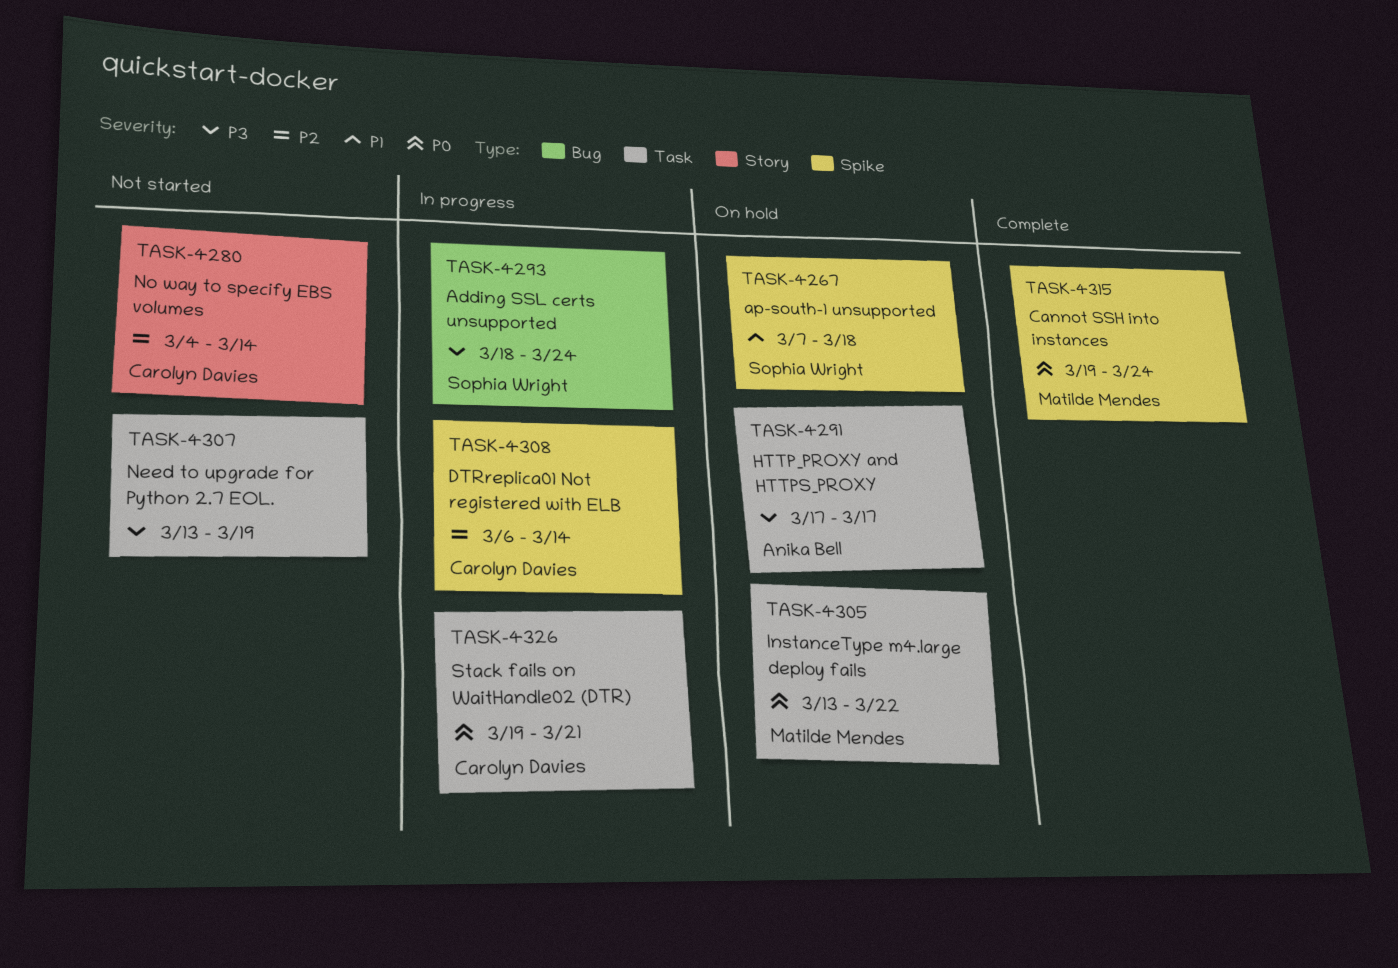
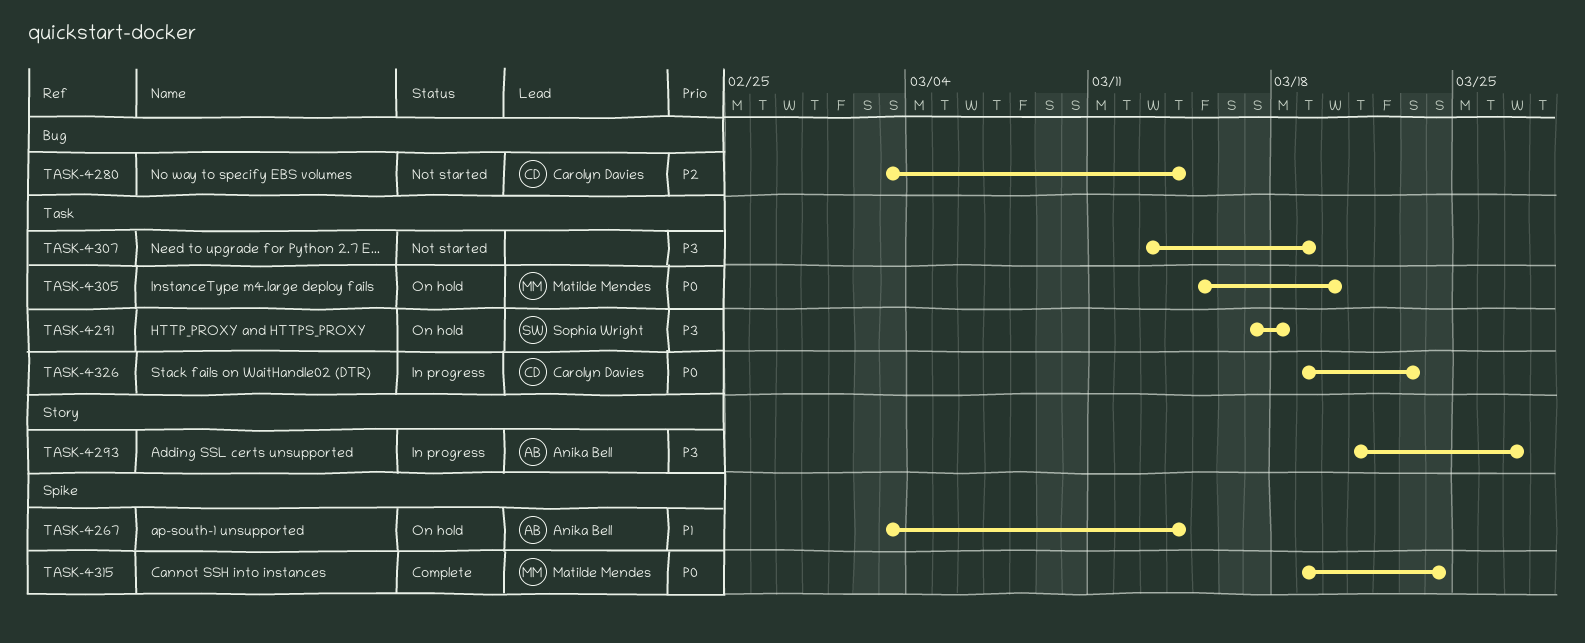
TASK-4267, owner: Sophia Wright -> Anika Bell
TASK-4267, start: Mar 7 -> Mar 3
TASK-4267, due: Mar 18 -> Mar 14
TASK-4280, label: Story -> Bug
TASK-4280, start: Mar 4 -> Mar 3
TASK-4291, owner: Anika Bell -> Sophia Wright
TASK-4291, due: Mar 17 -> Mar 18
TASK-4293, owner: Sophia Wright -> Anika Bell
TASK-4293, label: Bug -> Story
TASK-4293, start: Mar 18 -> Mar 21
TASK-4293, due: Mar 24 -> Mar 27
TASK-4305, start: Mar 13 -> Mar 15
TASK-4305, due: Mar 22 -> Mar 20
TASK-4308: present -> none
TASK-4326, due: Mar 21 -> Mar 23

